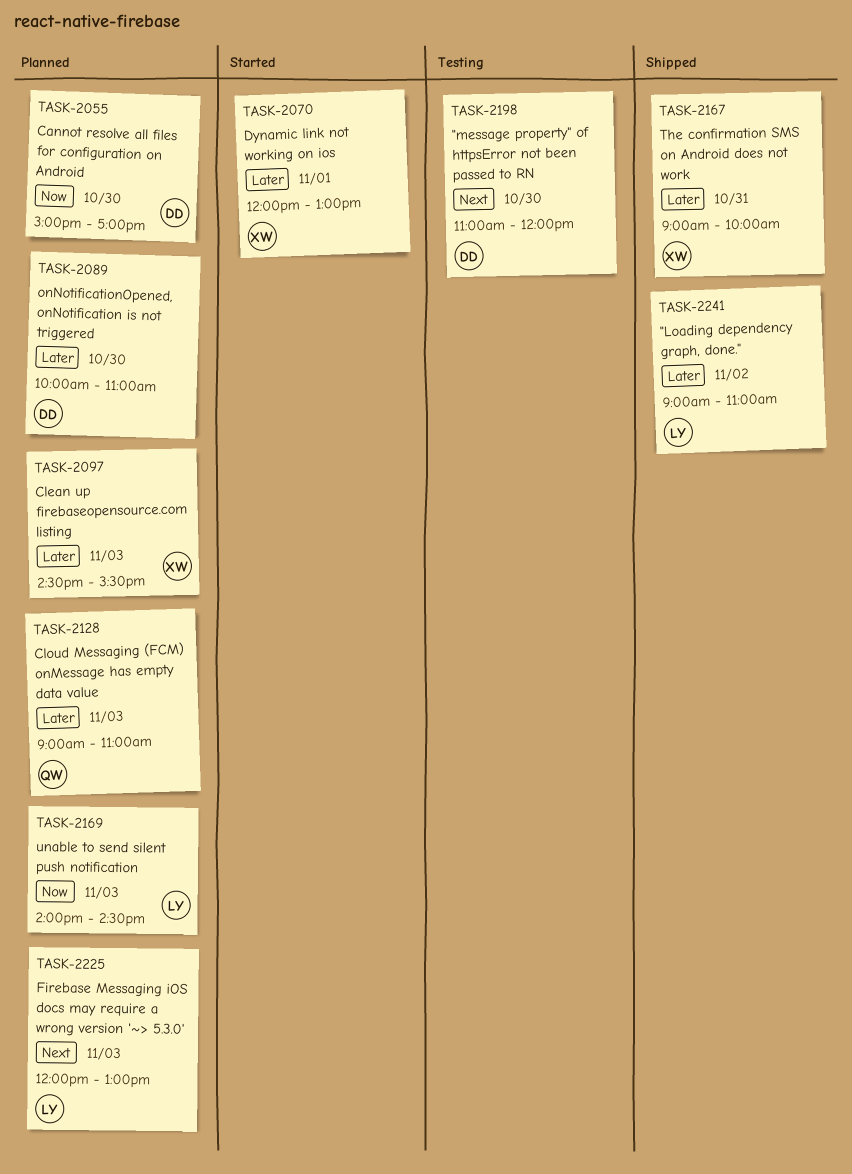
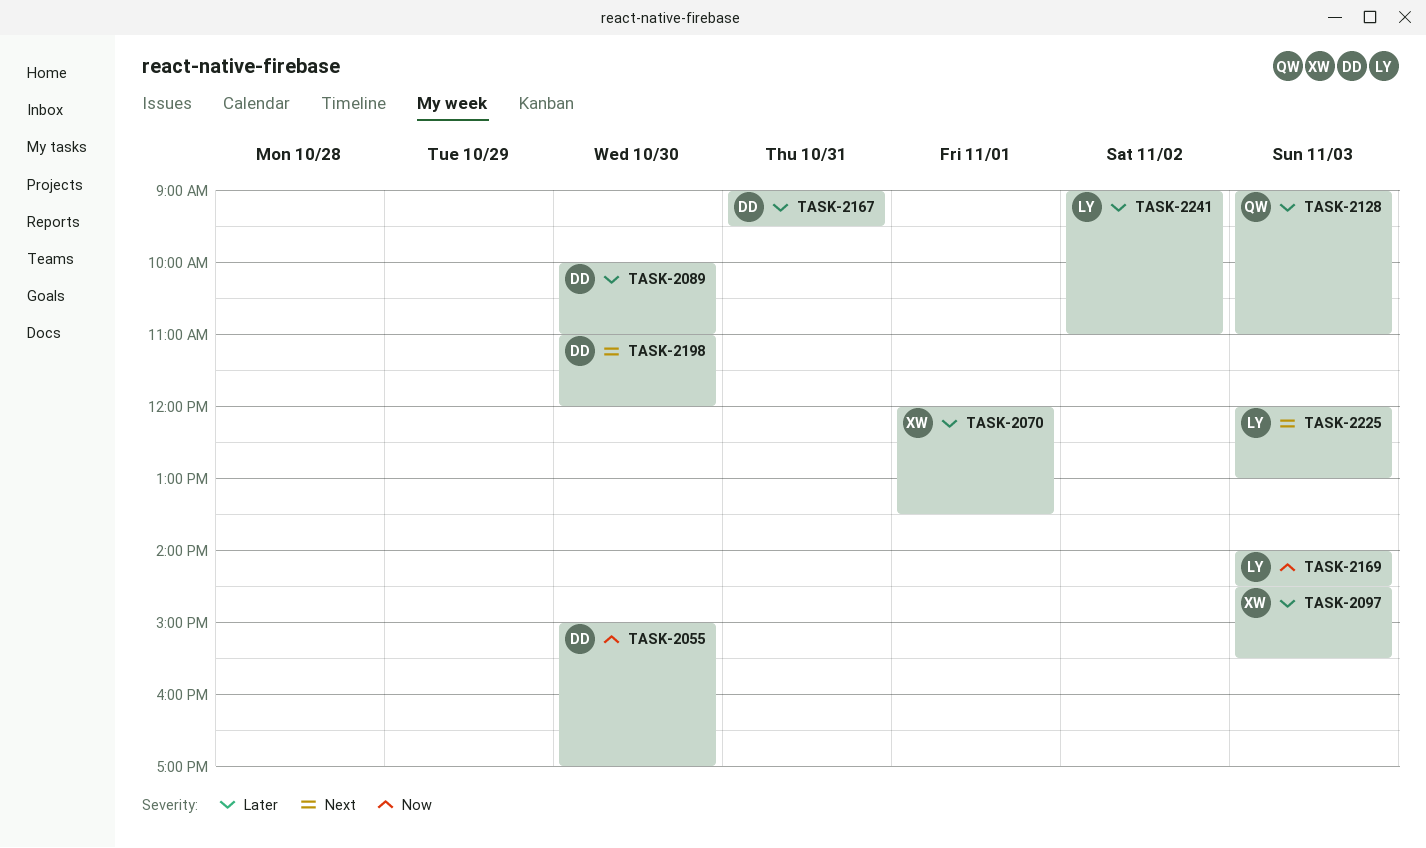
TASK-2070, ends: 13:00 -> 13:30
TASK-2167, owner: XW -> DD
TASK-2167, ends: 10:00 -> 09:30

